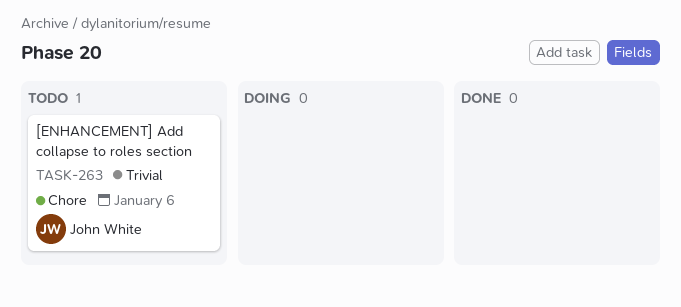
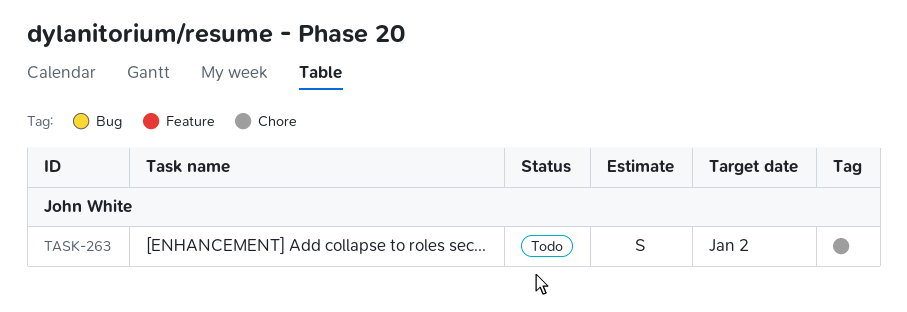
TASK-263, due: Jan 6 -> Jan 2

